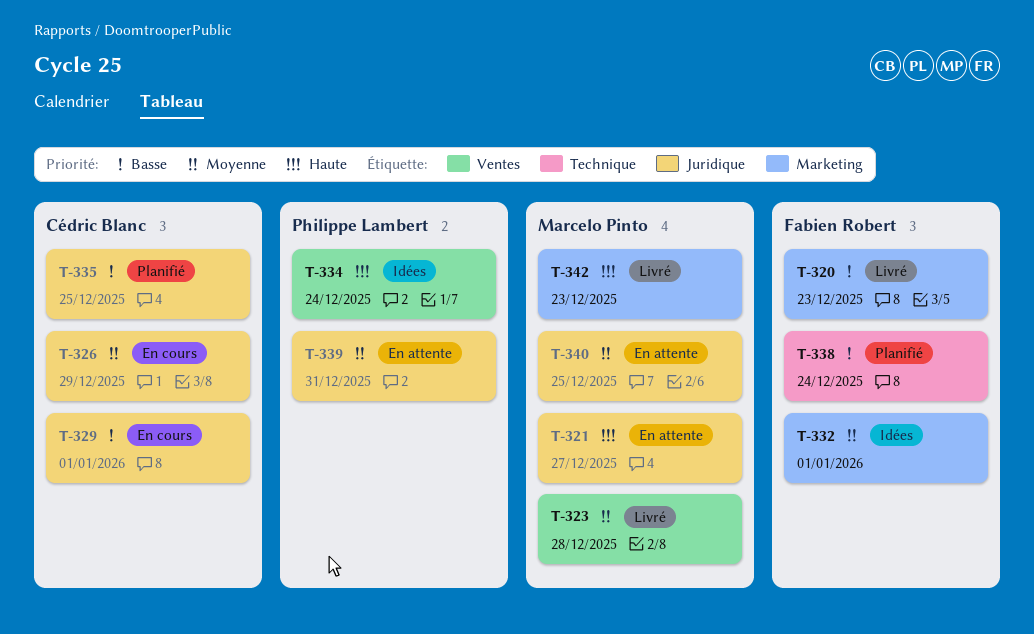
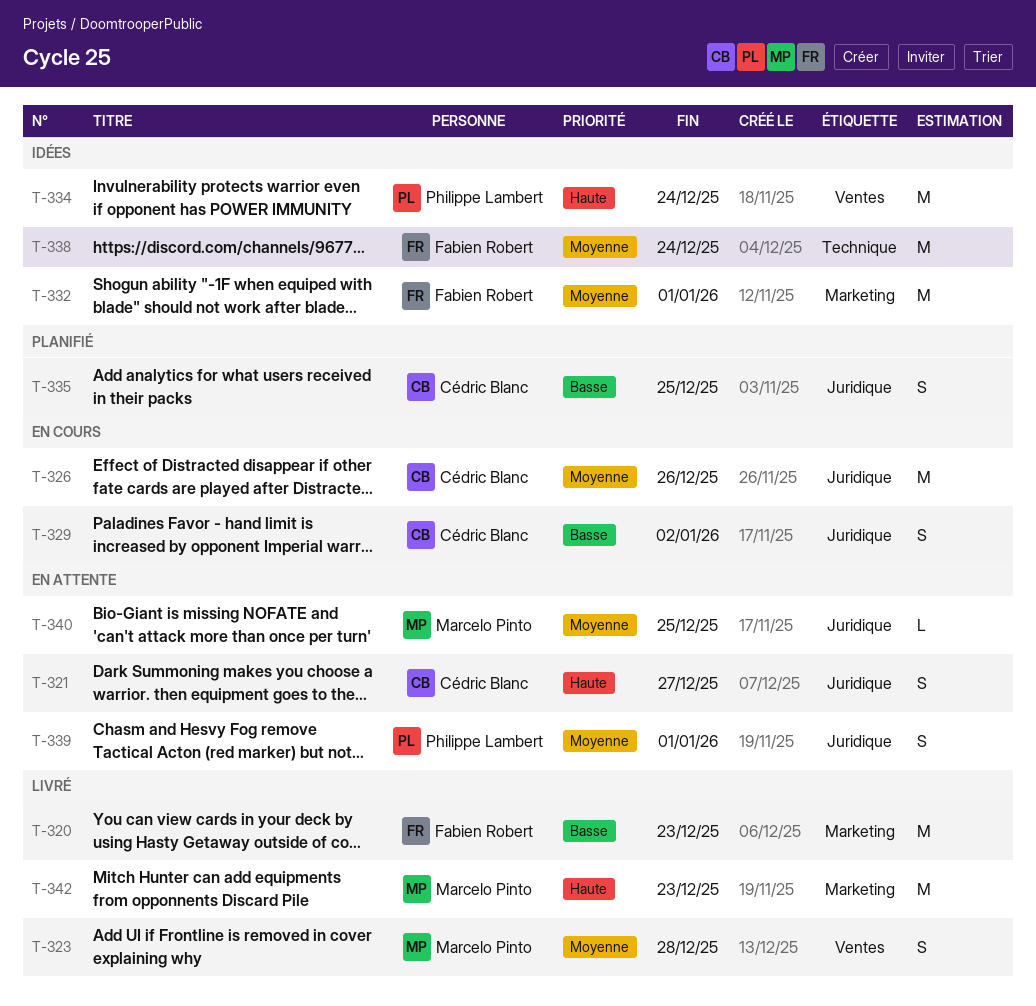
T-321, owner: Marcelo Pinto -> Cédric Blanc
T-326, due: Dec 29 -> Dec 26
T-329, due: Jan 1 -> Jan 2
T-338, status: Planifié -> Idées
T-338, priority: Basse -> Moyenne
T-339, due: Dec 31 -> Jan 1

